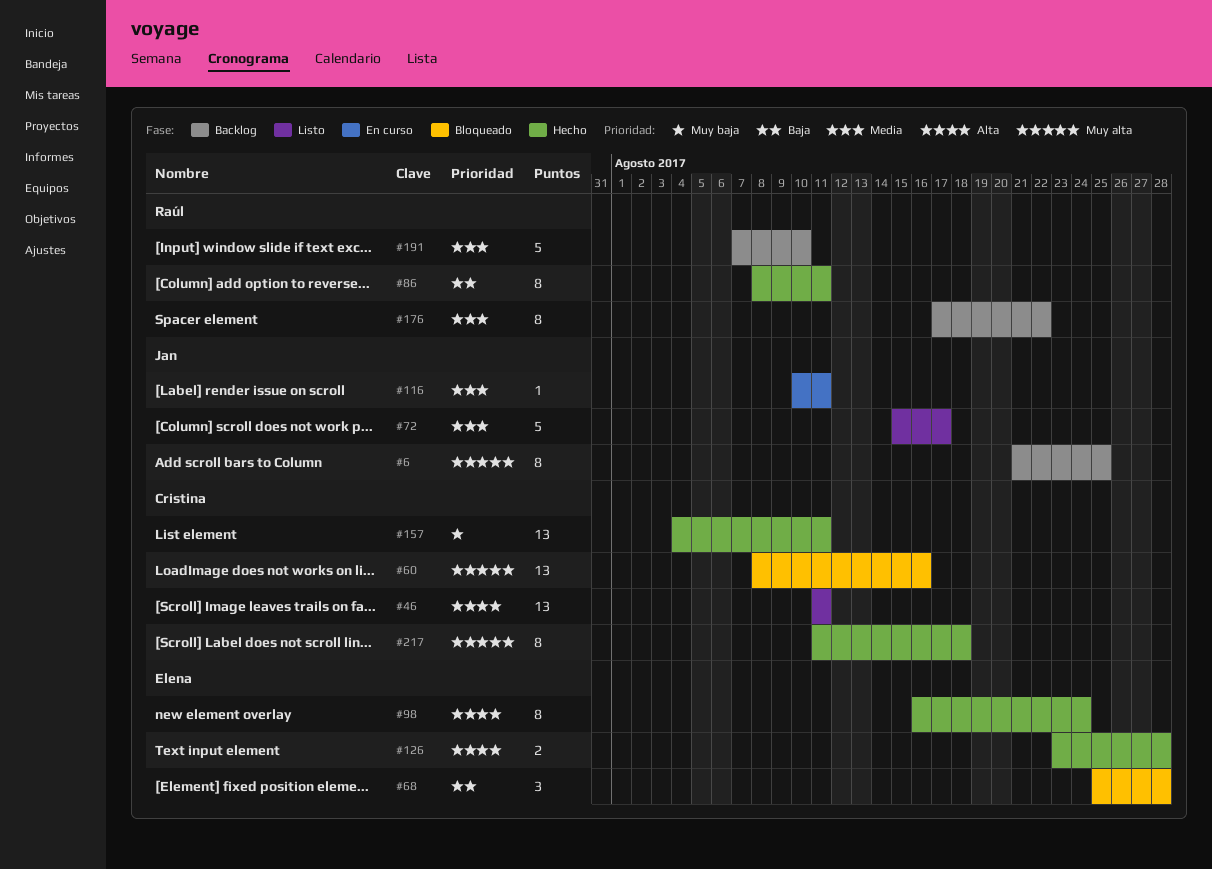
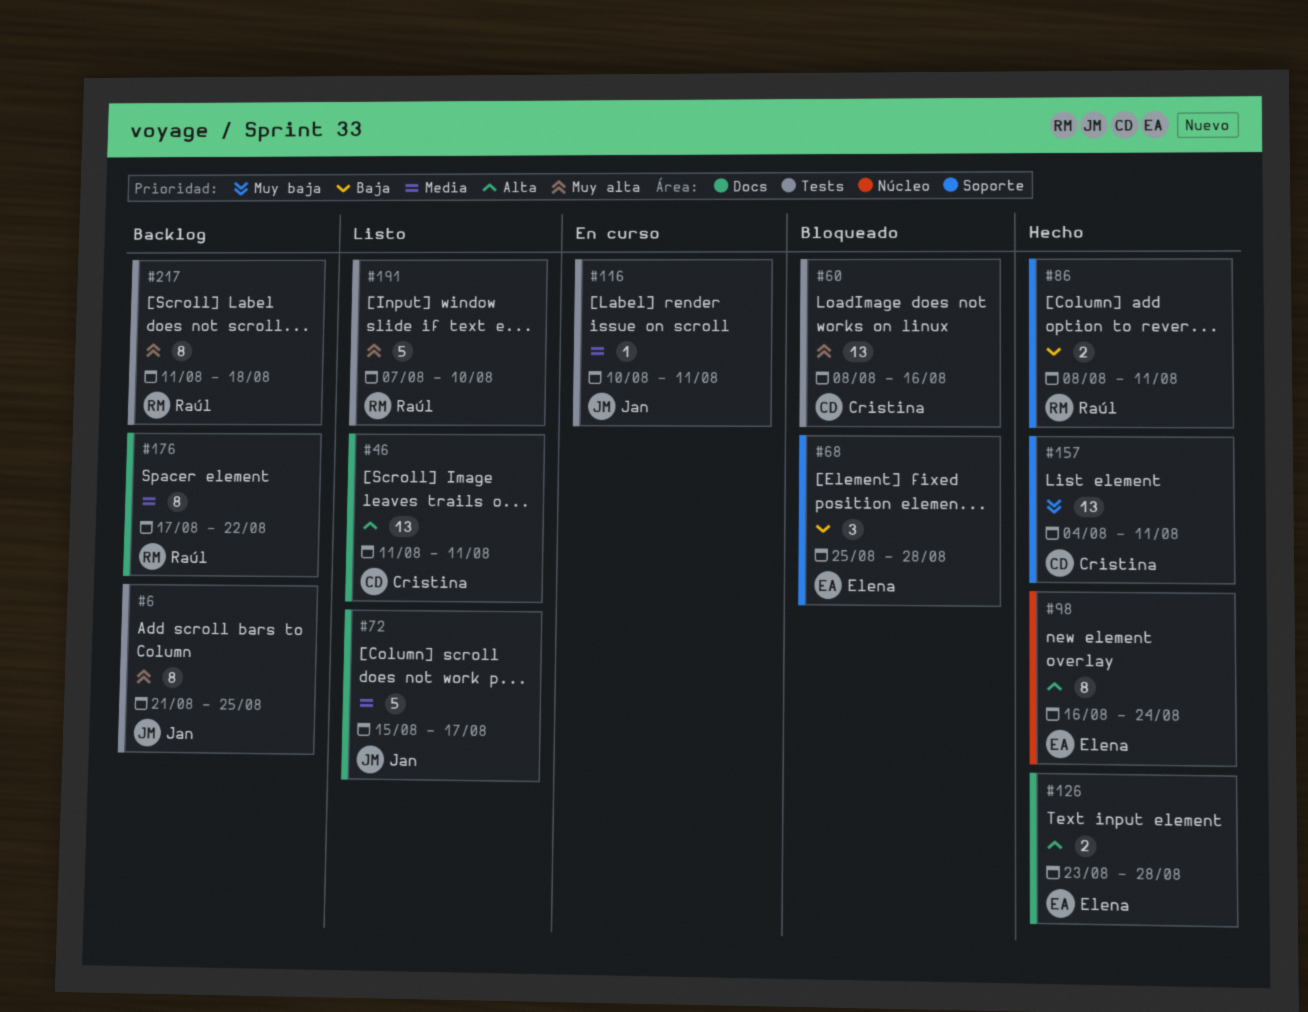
#86, estimate: 8 -> 2
#191, status: Backlog -> Listo
#191, priority: Media -> Muy alta
#217, status: Hecho -> Backlog
#217, owner: Cristina -> Raúl

